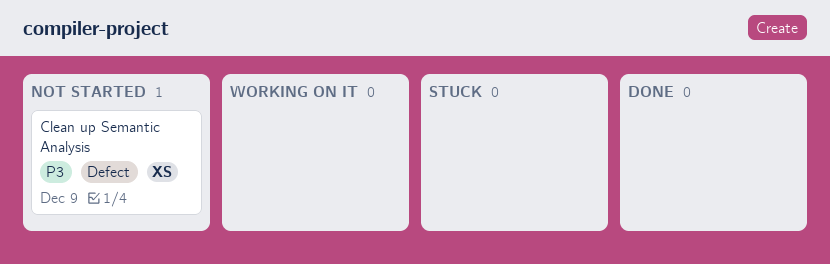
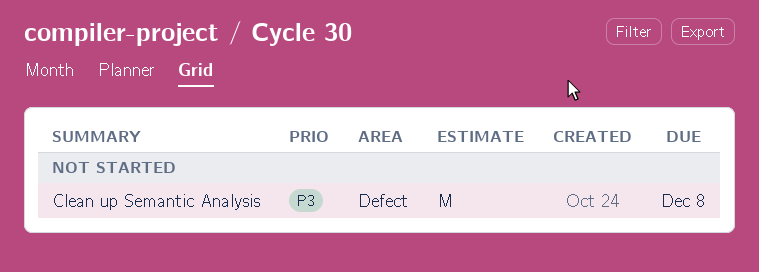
Clean up Semantic Analysis, estimate: XS -> M
Clean up Semantic Analysis, due: Dec 9 -> Dec 8

